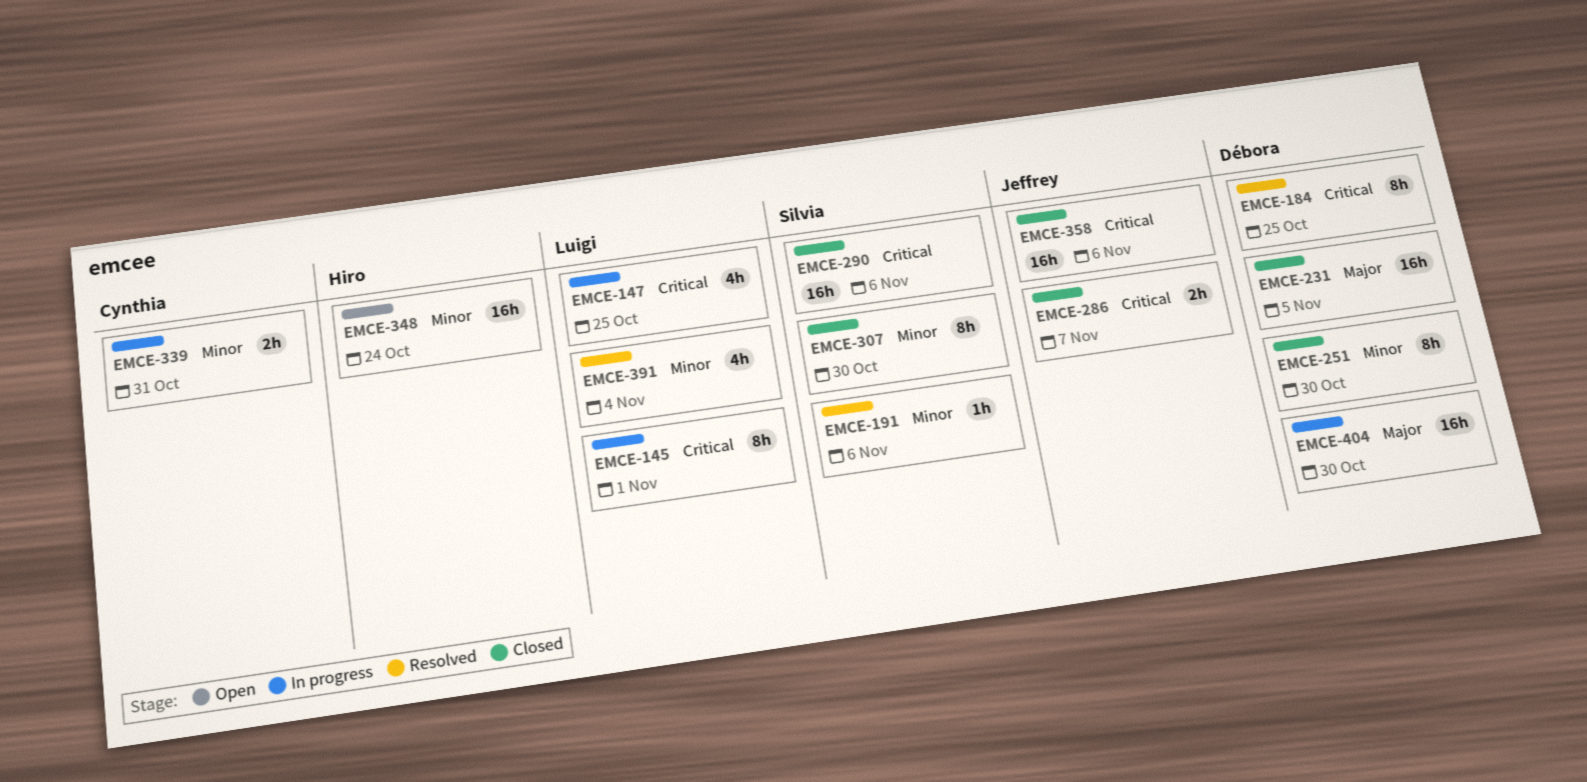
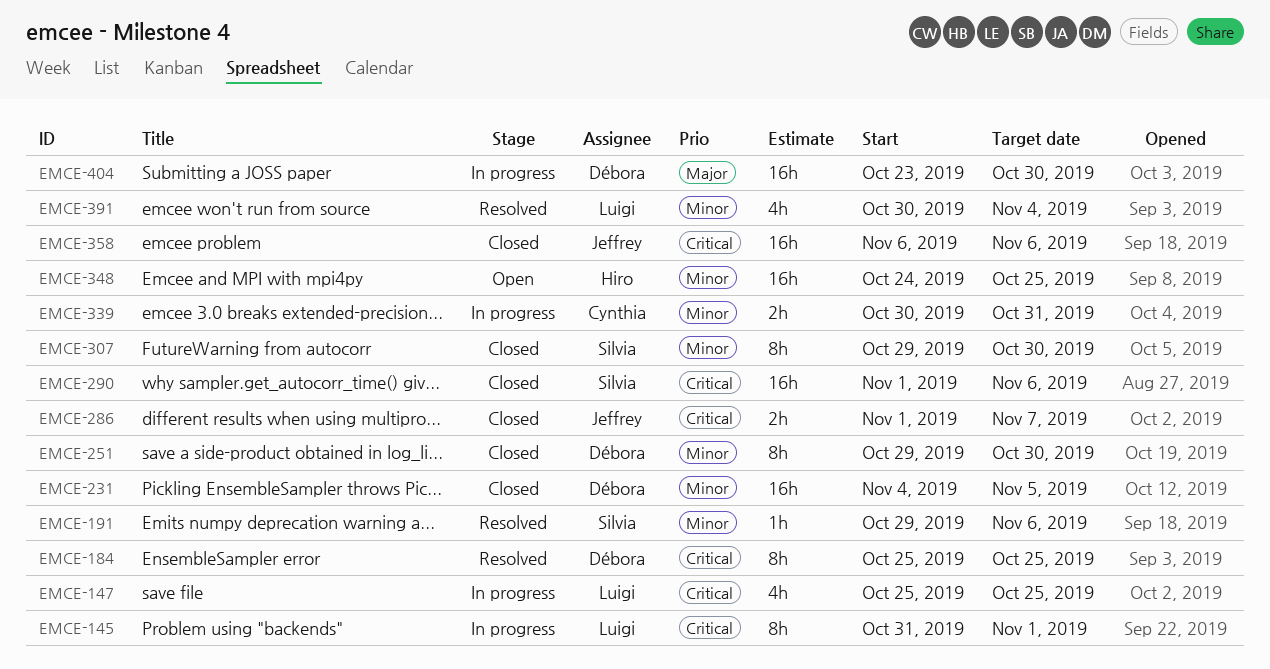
EMCE-231, priority: Major -> Minor
EMCE-348, due: Oct 24 -> Oct 25

